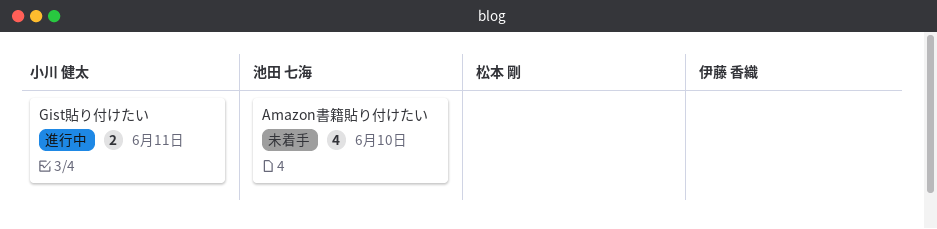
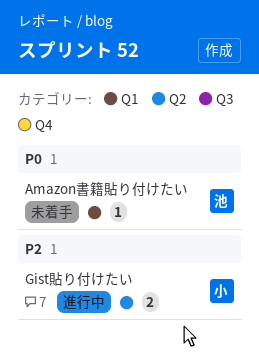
Amazon書籍貼り付けたい, estimate: 4 -> 1

